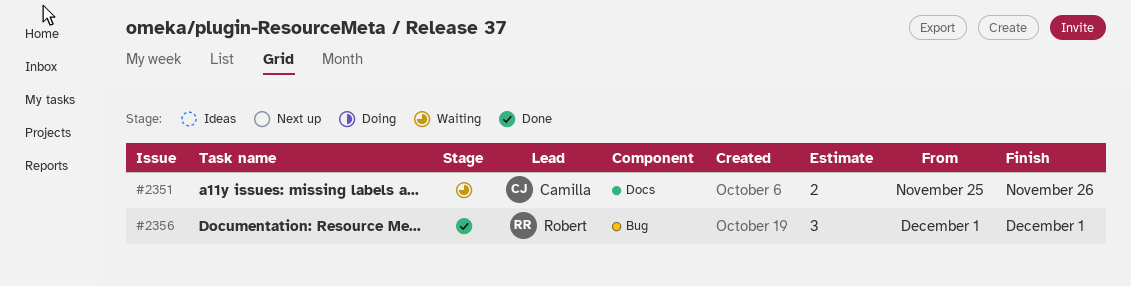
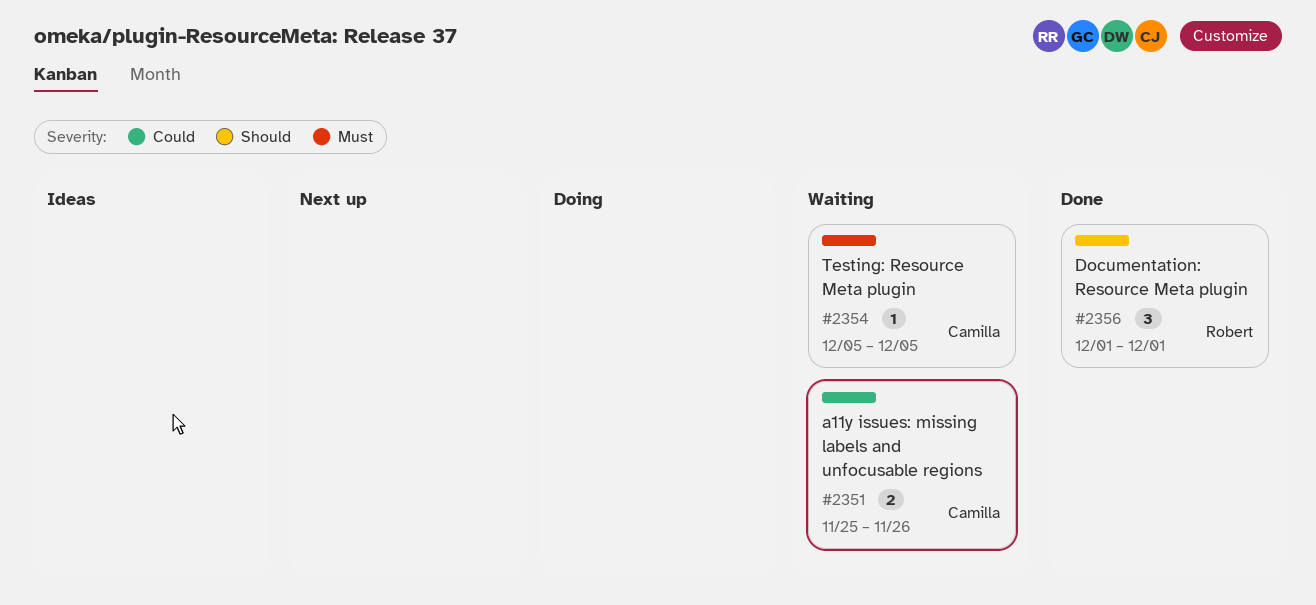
#2354: none -> present

